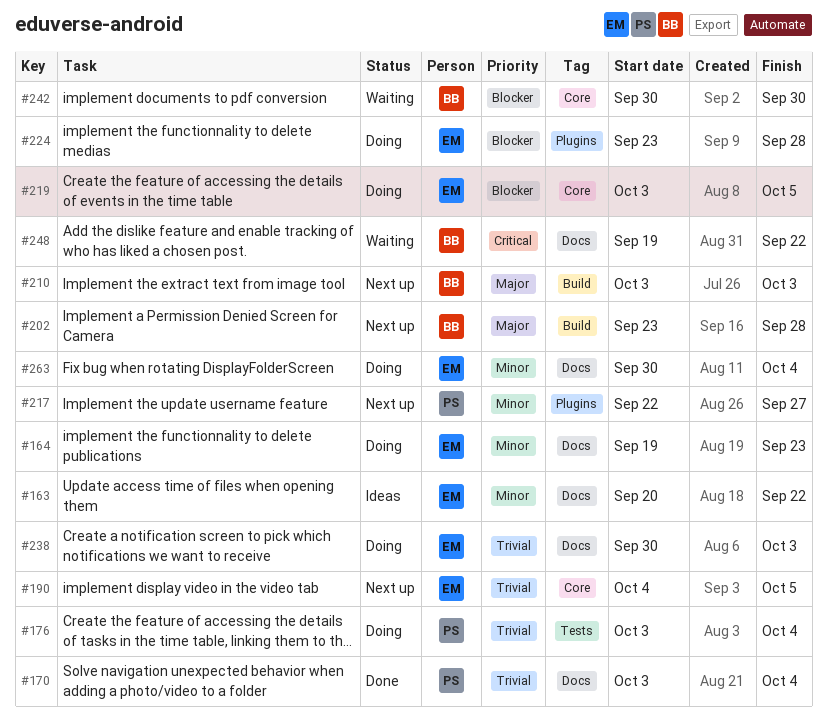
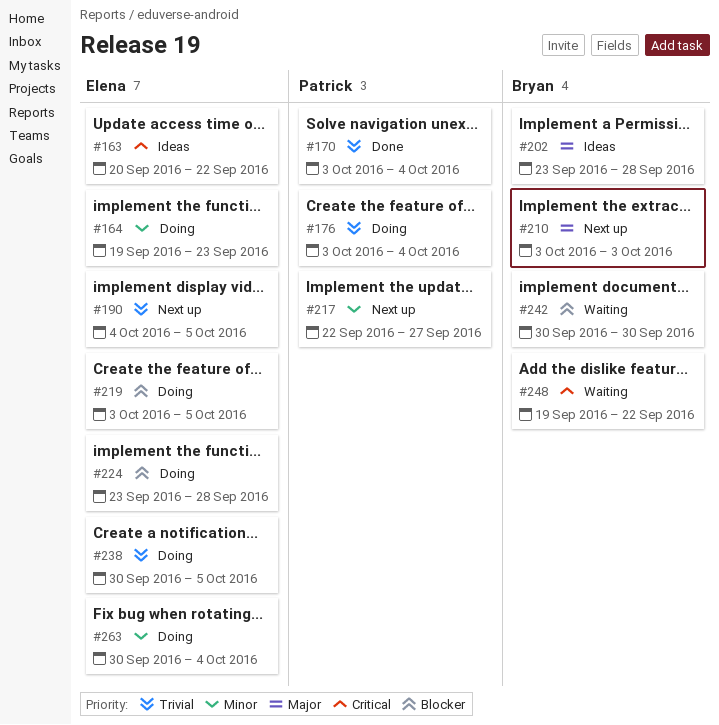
#163, priority: Minor -> Critical
#202, status: Next up -> Ideas
#238, due: Oct 3 -> Oct 5

